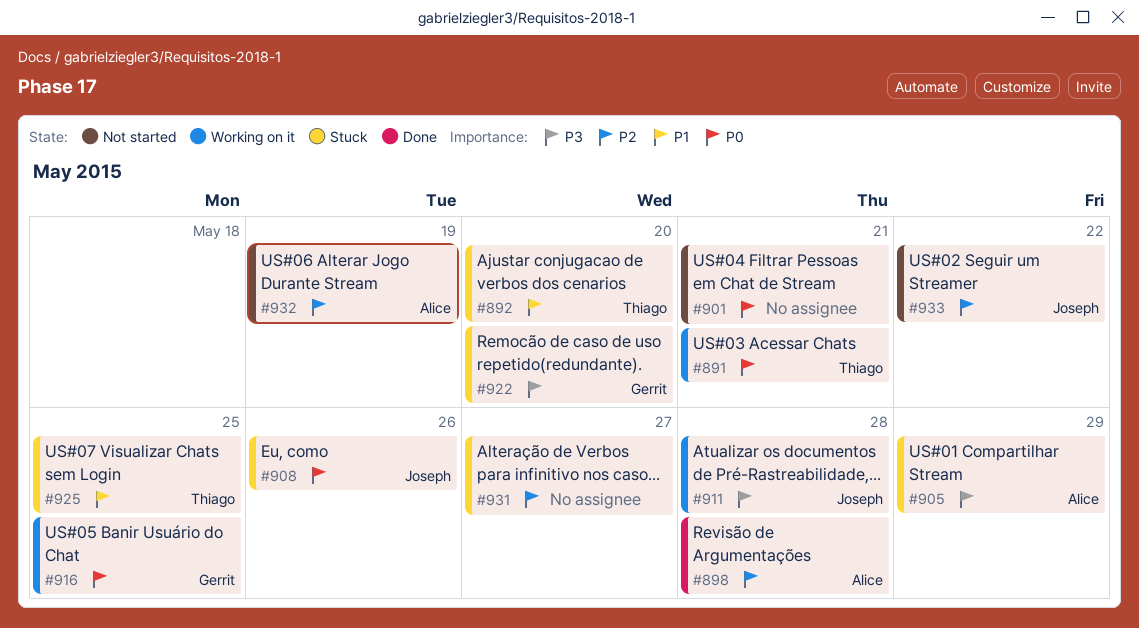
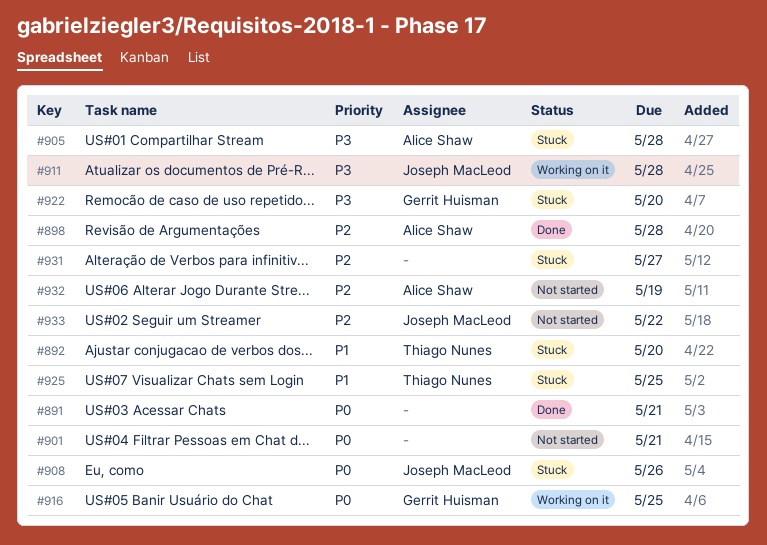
#891, status: Working on it -> Done
#891, owner: Thiago Nunes -> none
#905, due: May 29 -> May 28

